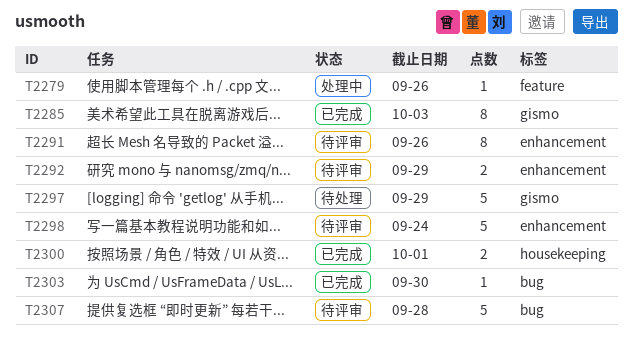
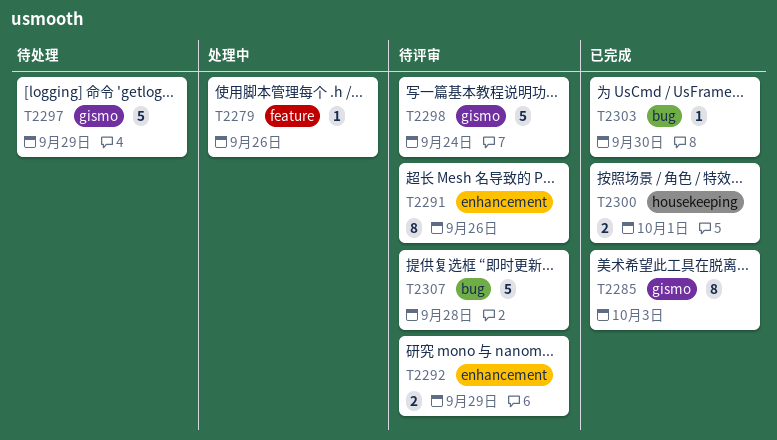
T2298, label: enhancement -> gismo

